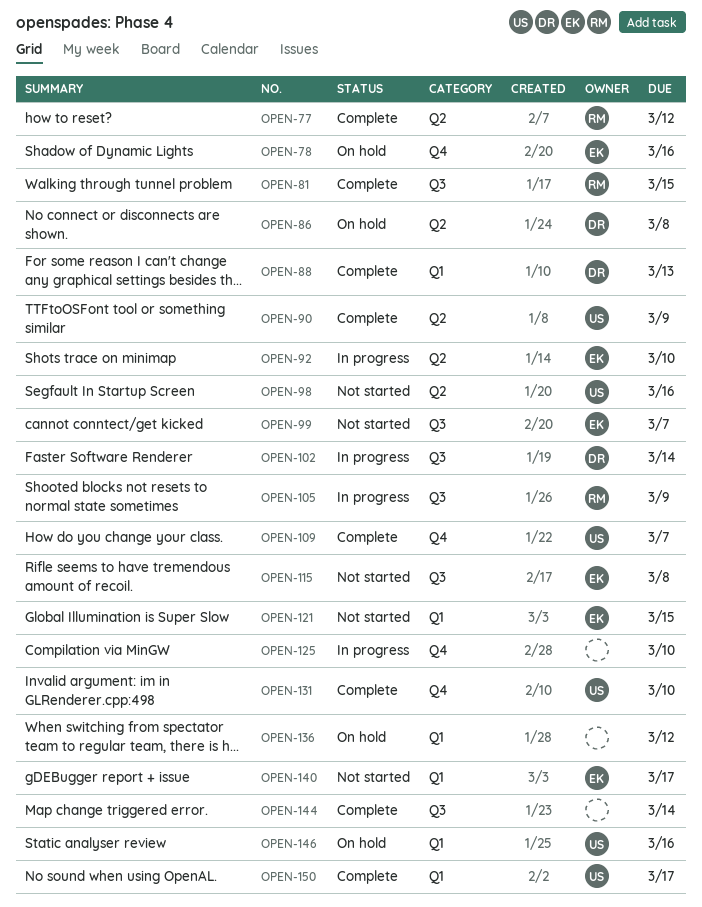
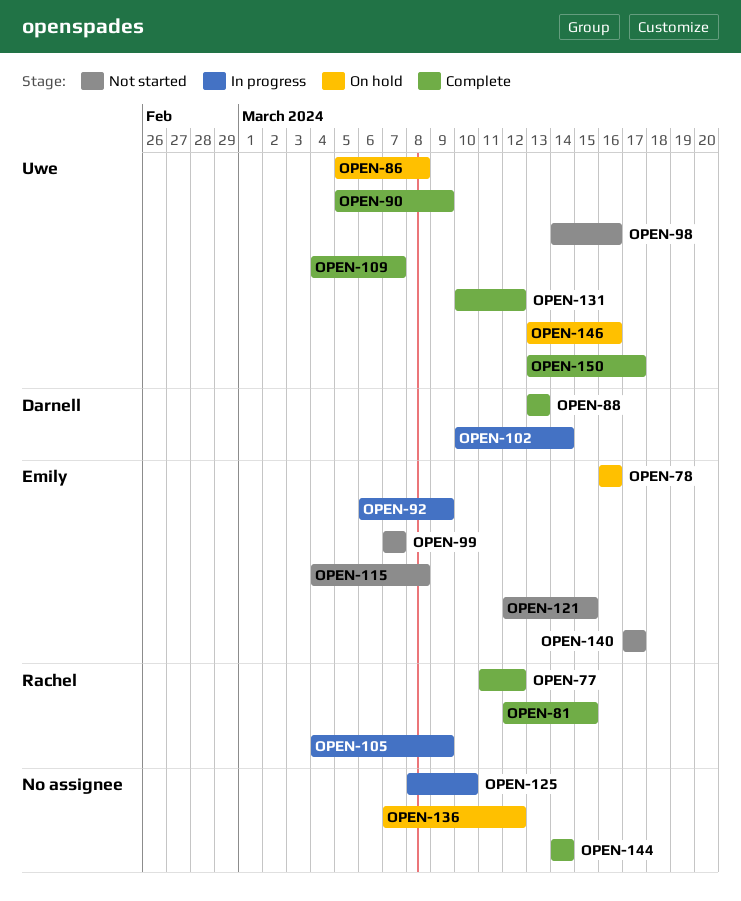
OPEN-86, owner: Darnell -> Uwe
OPEN-92, due: Mar 10 -> Mar 9
OPEN-131, due: Mar 10 -> Mar 12

